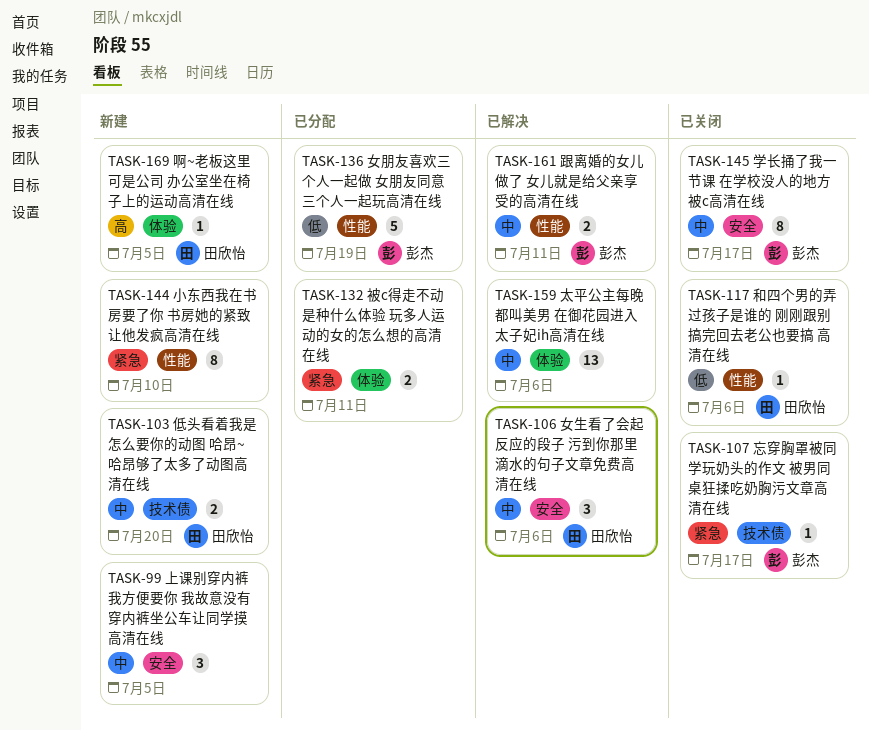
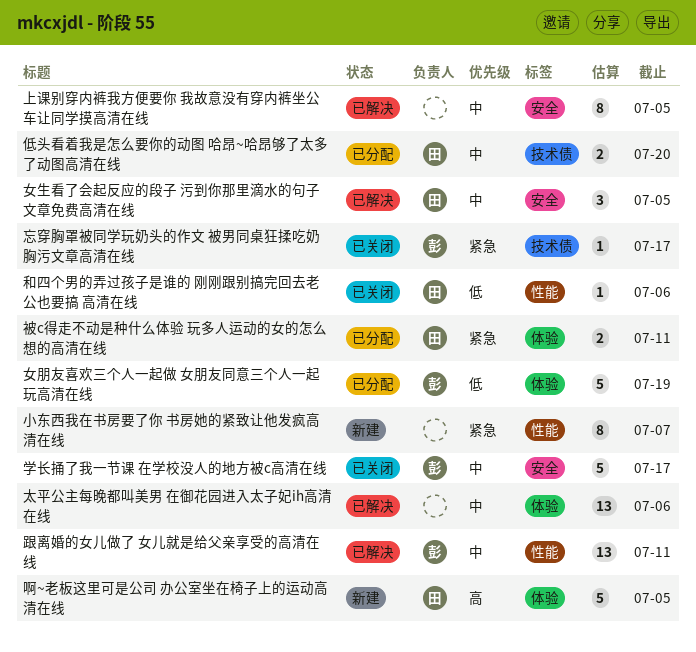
上课别穿内裤我方便要你 我故意没有穿内裤坐公车让同学摸高清在线, status: 新建 -> 已解决
上课别穿内裤我方便要你 我故意没有穿内裤坐公车让同学摸高清在线, estimate: 3 -> 8
低头看着我是怎么要你的动图 哈昂~哈昂够了太多了动图高清在线, status: 新建 -> 已分配
啊~老板这里可是公司 办公室坐在椅子上的运动高清在线, estimate: 1 -> 5
女朋友喜欢三个人一起做 女朋友同意三个人一起玩高清在线, label: 性能 -> 体验
女生看了会起反应的段子 污到你那里滴水的句子文章免费高清在线, due: Jul 6 -> Jul 5
学长捅了我一节课 在学校没人的地方被c高清在线, estimate: 8 -> 5
小东西我在书房要了你 书房她的紧致让他发疯高清在线, due: Jul 10 -> Jul 7
被c得走不动是种什么体验 玩多人运动的女的怎么想的高清在线, owner: none -> 田欣怡
跟离婚的女儿做了 女儿就是给父亲享受的高清在线, estimate: 2 -> 13

